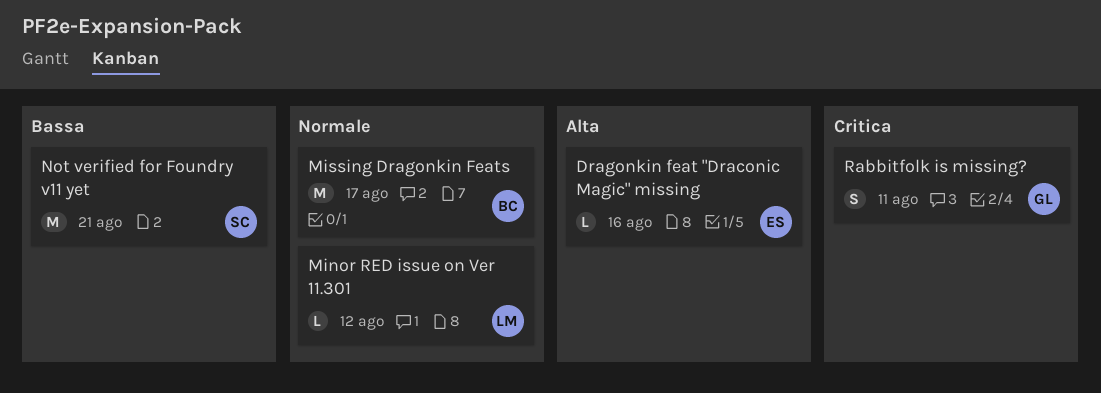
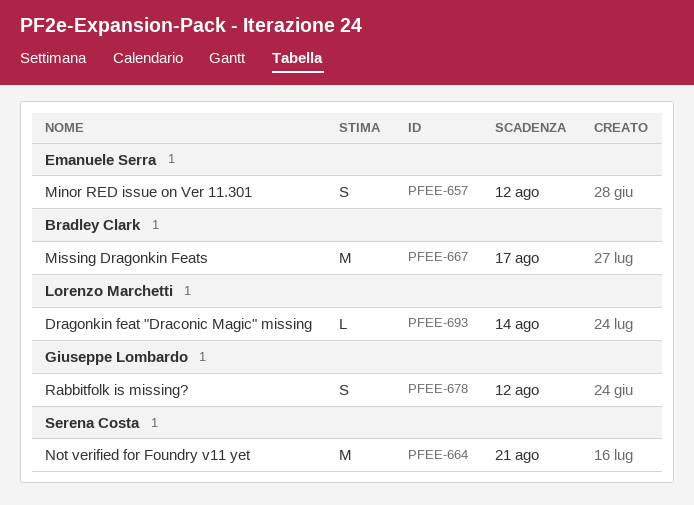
Dragonkin feat "Draconic Magic" missing, owner: Emanuele Serra -> Lorenzo Marchetti
Dragonkin feat "Draconic Magic" missing, due: Aug 16 -> Aug 14
Minor RED issue on Ver 11.301, owner: Lorenzo Marchetti -> Emanuele Serra
Minor RED issue on Ver 11.301, estimate: L -> S
Rabbitfolk is missing?, due: Aug 11 -> Aug 12

